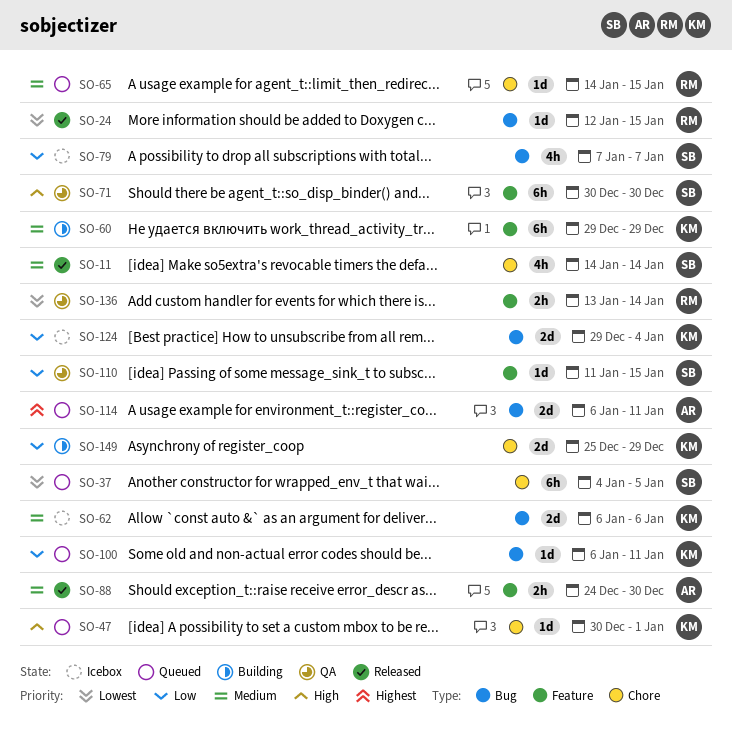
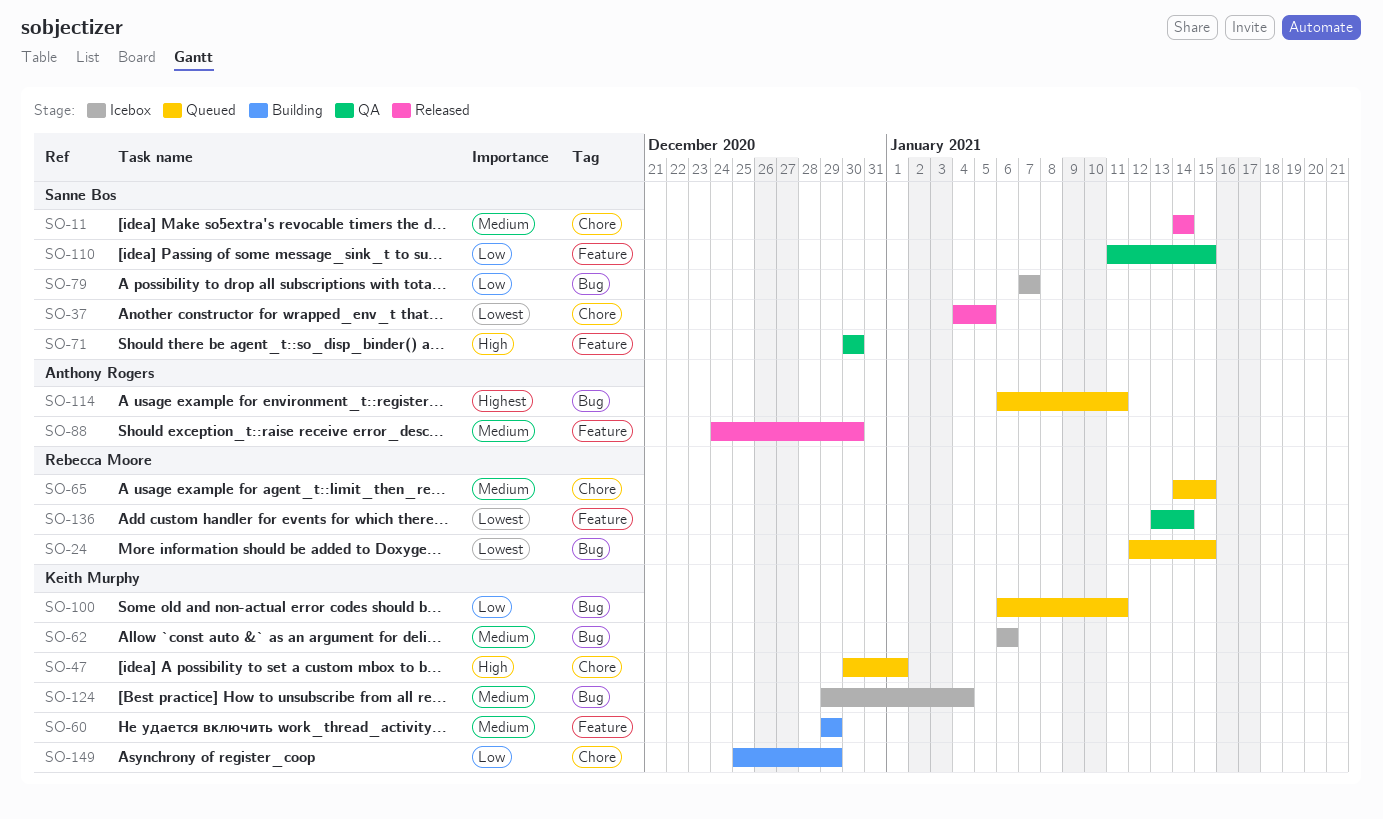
SO-24, status: Released -> Queued
SO-37, status: Queued -> Released
SO-124, priority: Low -> Medium

